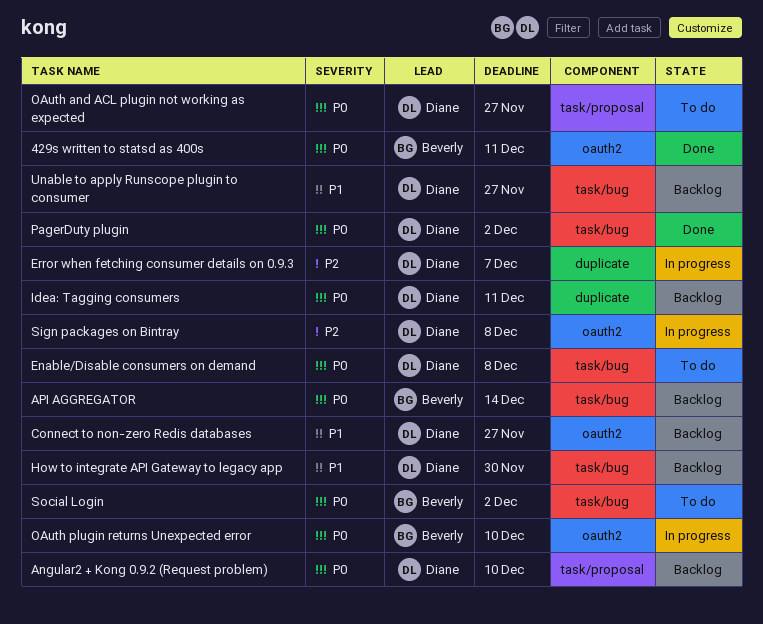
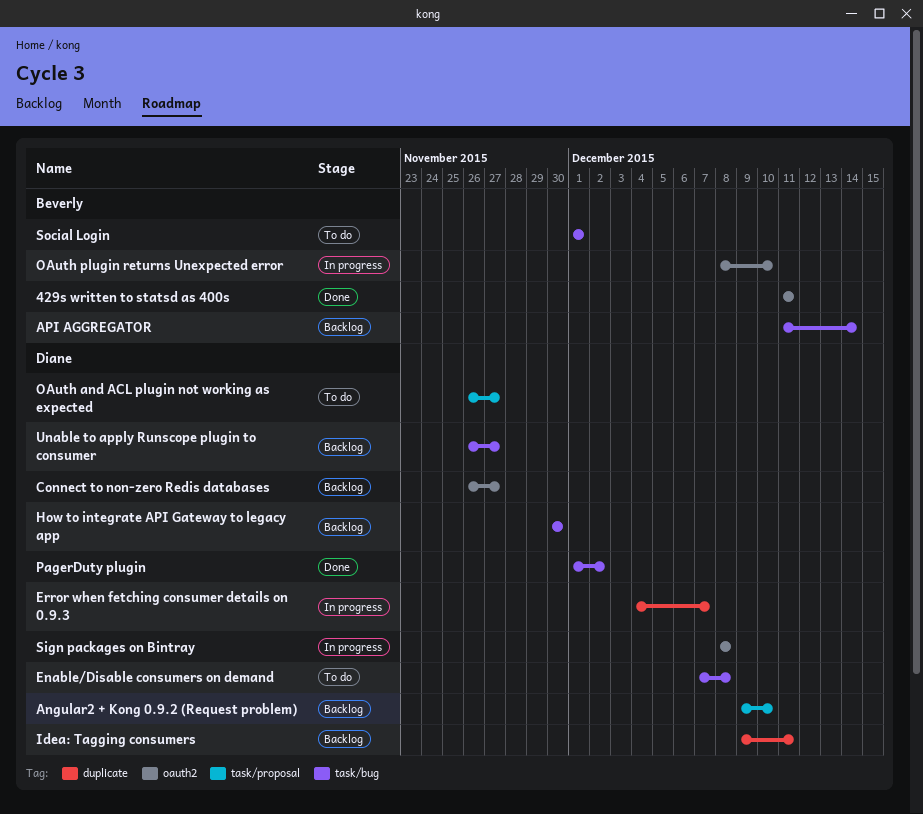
Social Login, due: Dec 2 -> Dec 1

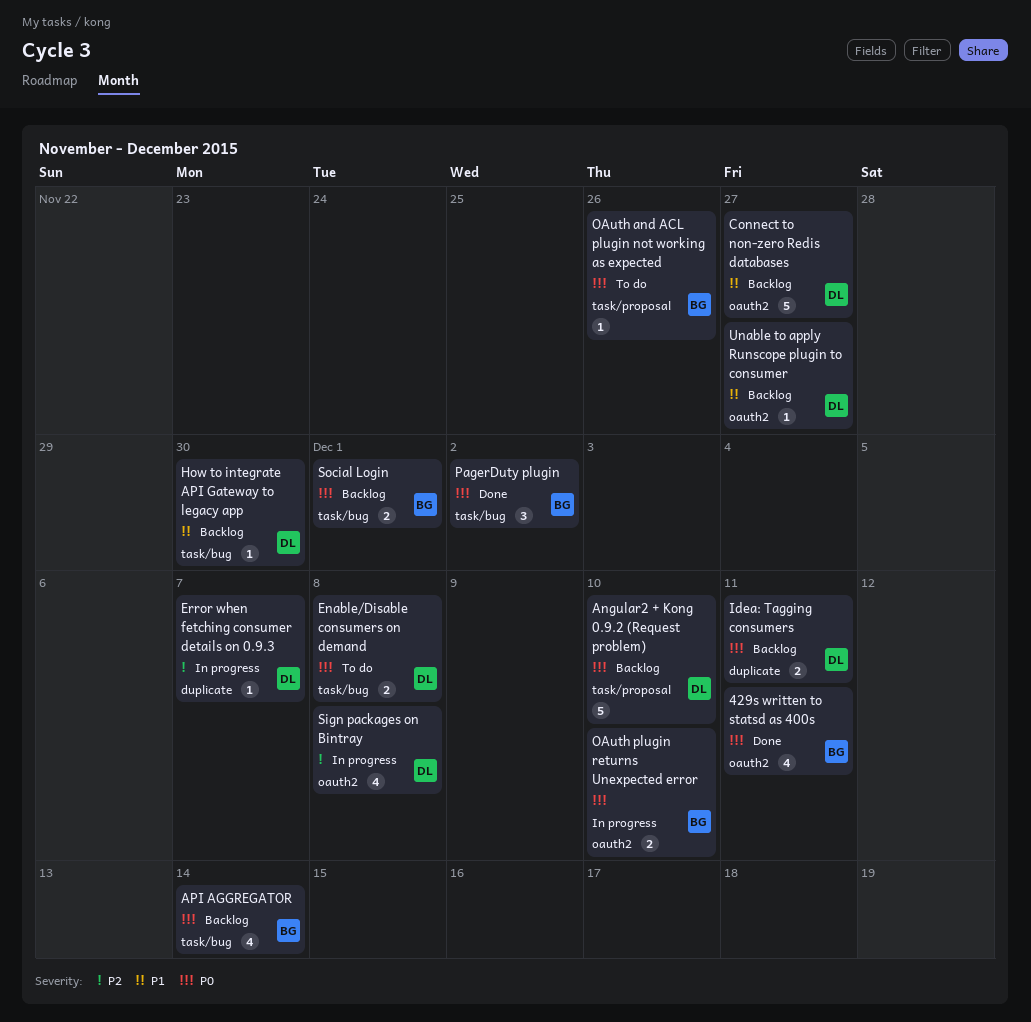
OAuth and ACL plugin not working as expected, owner: Diane -> Beverly
OAuth and ACL plugin not working as expected, due: Nov 27 -> Nov 26
PagerDuty plugin, owner: Diane -> Beverly
Social Login, status: To do -> Backlog
Unable to apply Runscope plugin to consumer, label: task/bug -> oauth2

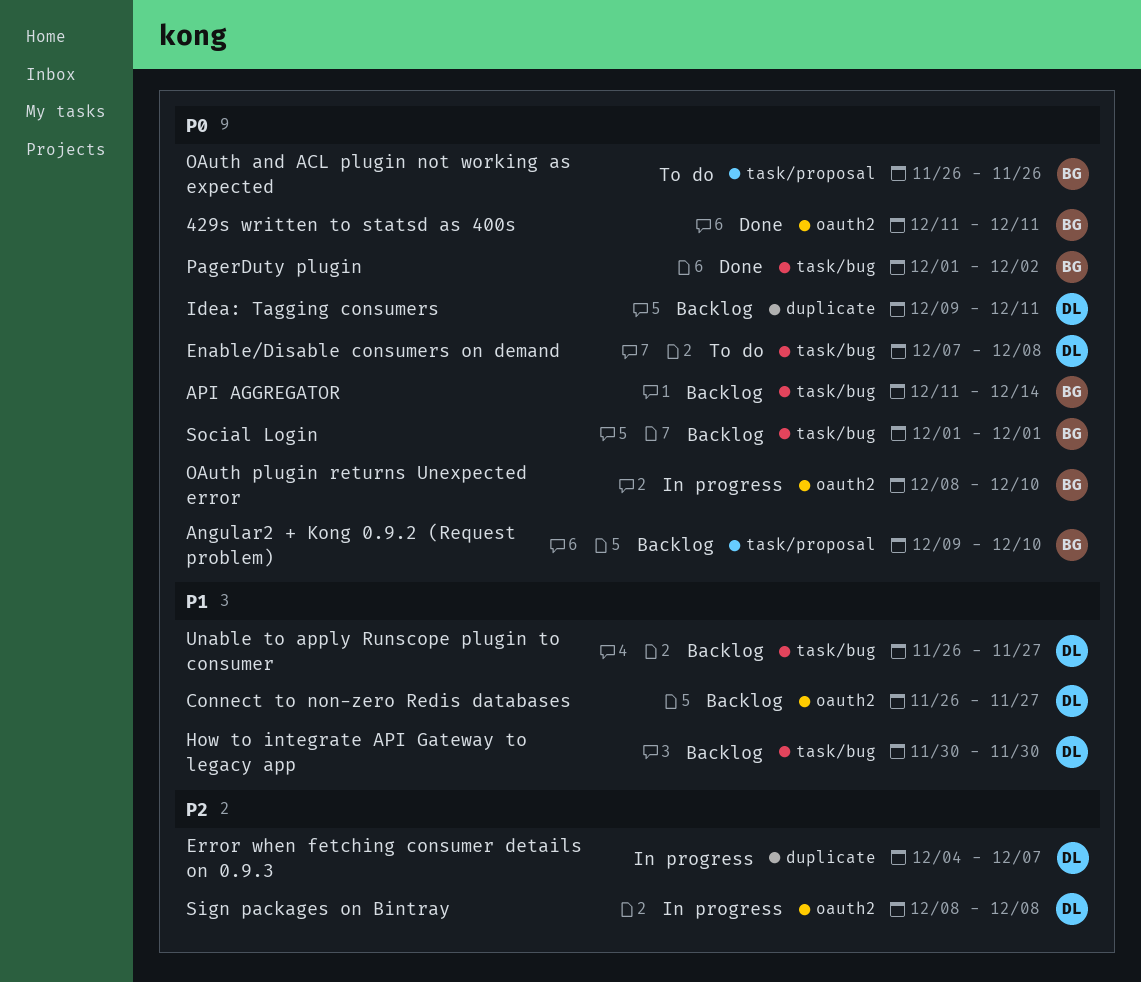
Angular2 + Kong 0.9.2 (Request problem), owner: DL -> BG
Unable to apply Runscope plugin to consumer, label: oauth2 -> task/bug

